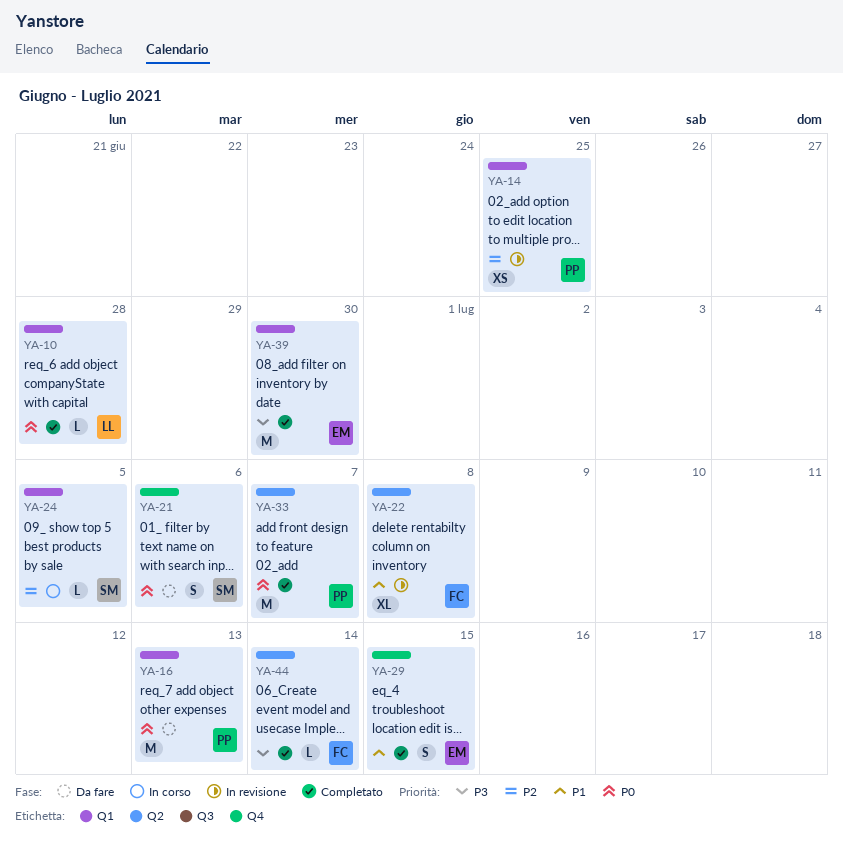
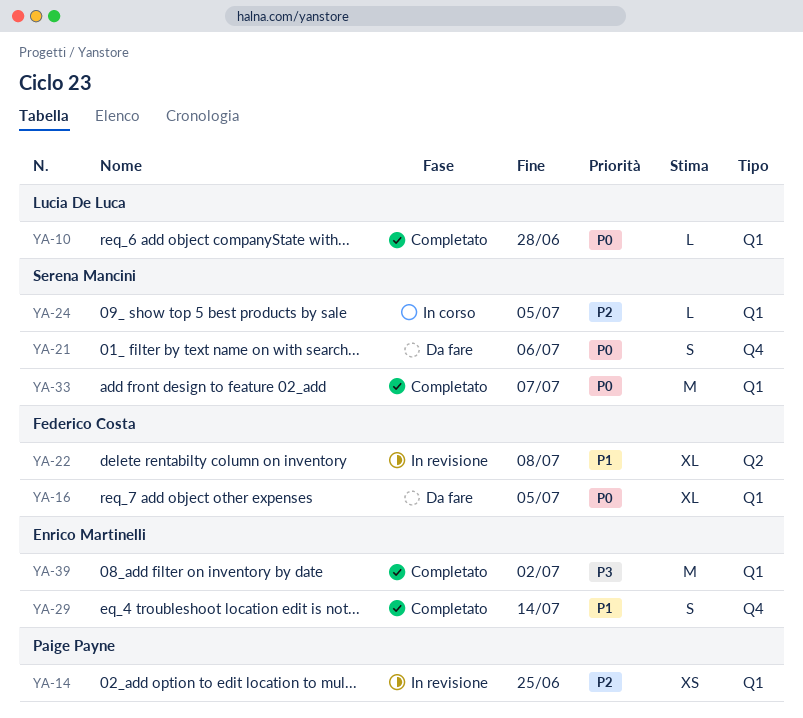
YA-16, owner: Paige Payne -> Federico Costa
YA-16, estimate: M -> XL
YA-16, due: Jul 13 -> Jul 5
YA-29, due: Jul 15 -> Jul 14
YA-33, owner: Paige Payne -> Serena Mancini
YA-33, label: Q2 -> Q1
YA-39, due: Jun 30 -> Jul 2
YA-44: present -> none

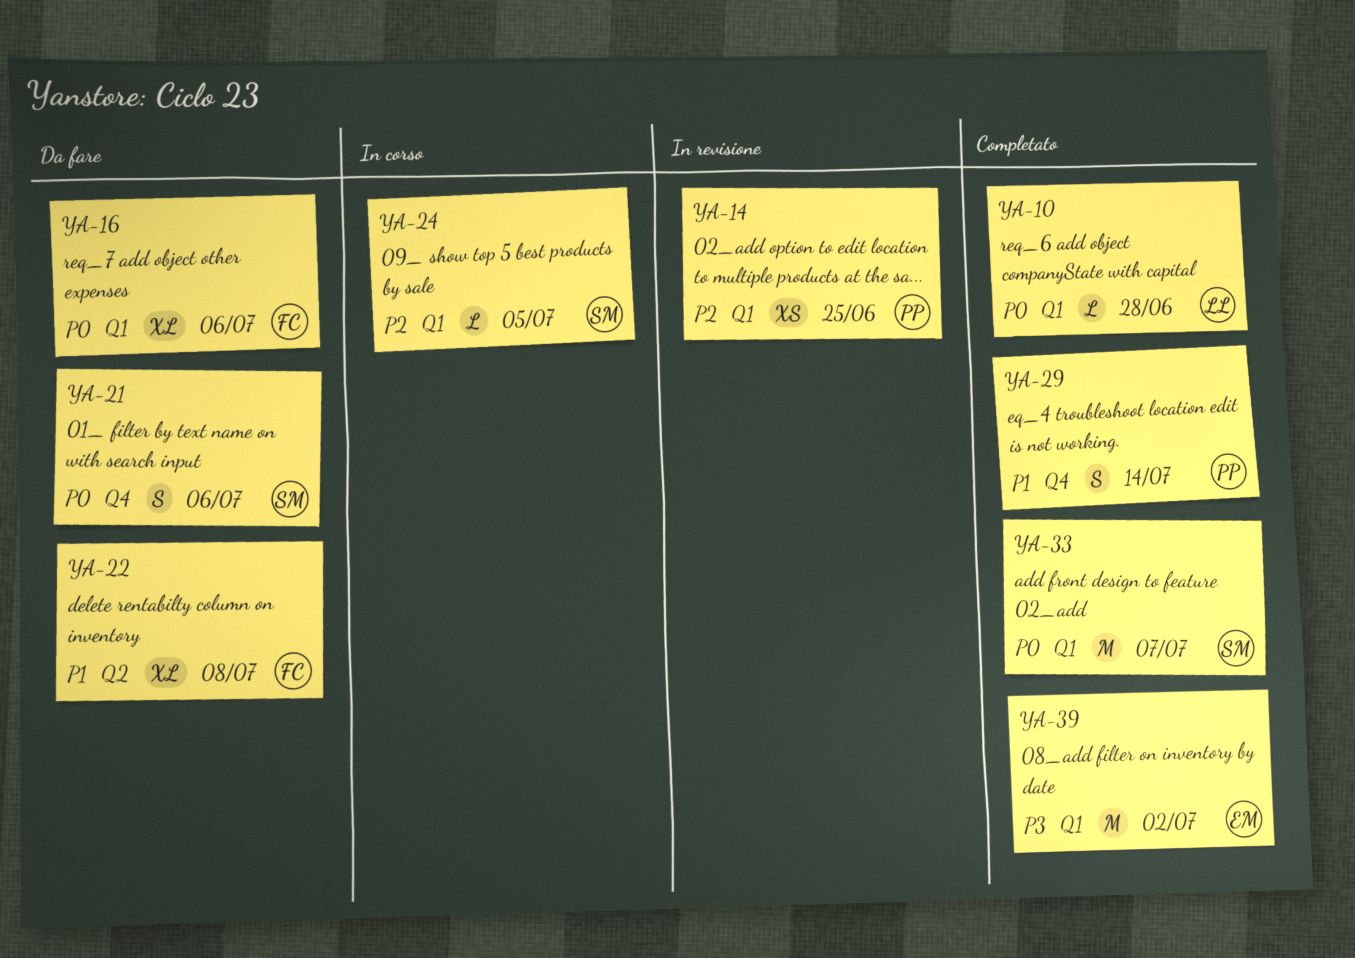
YA-16, due: Jul 5 -> Jul 6
YA-22, status: In revisione -> Da fare
YA-29, owner: Enrico Martinelli -> Paige Payne

